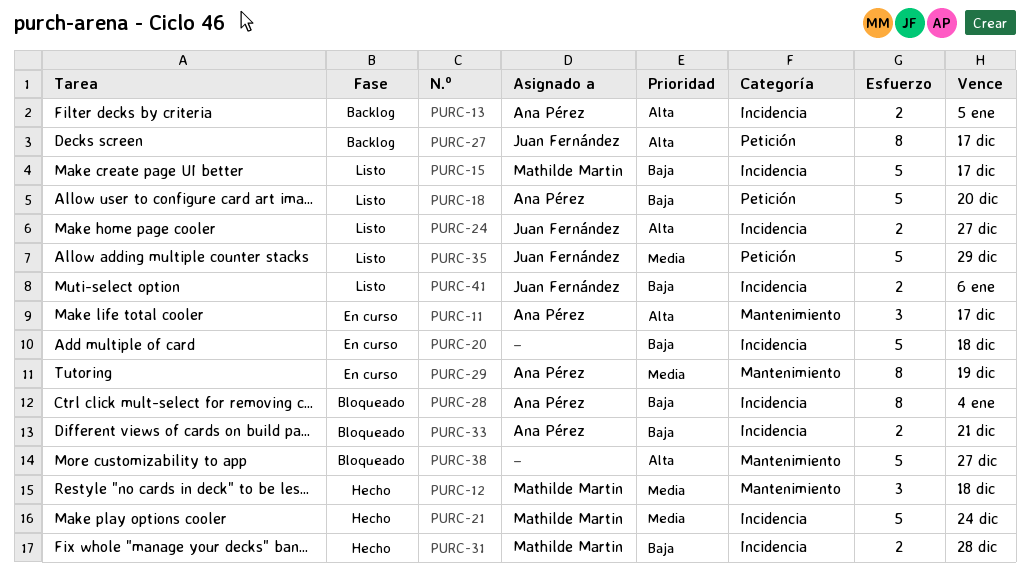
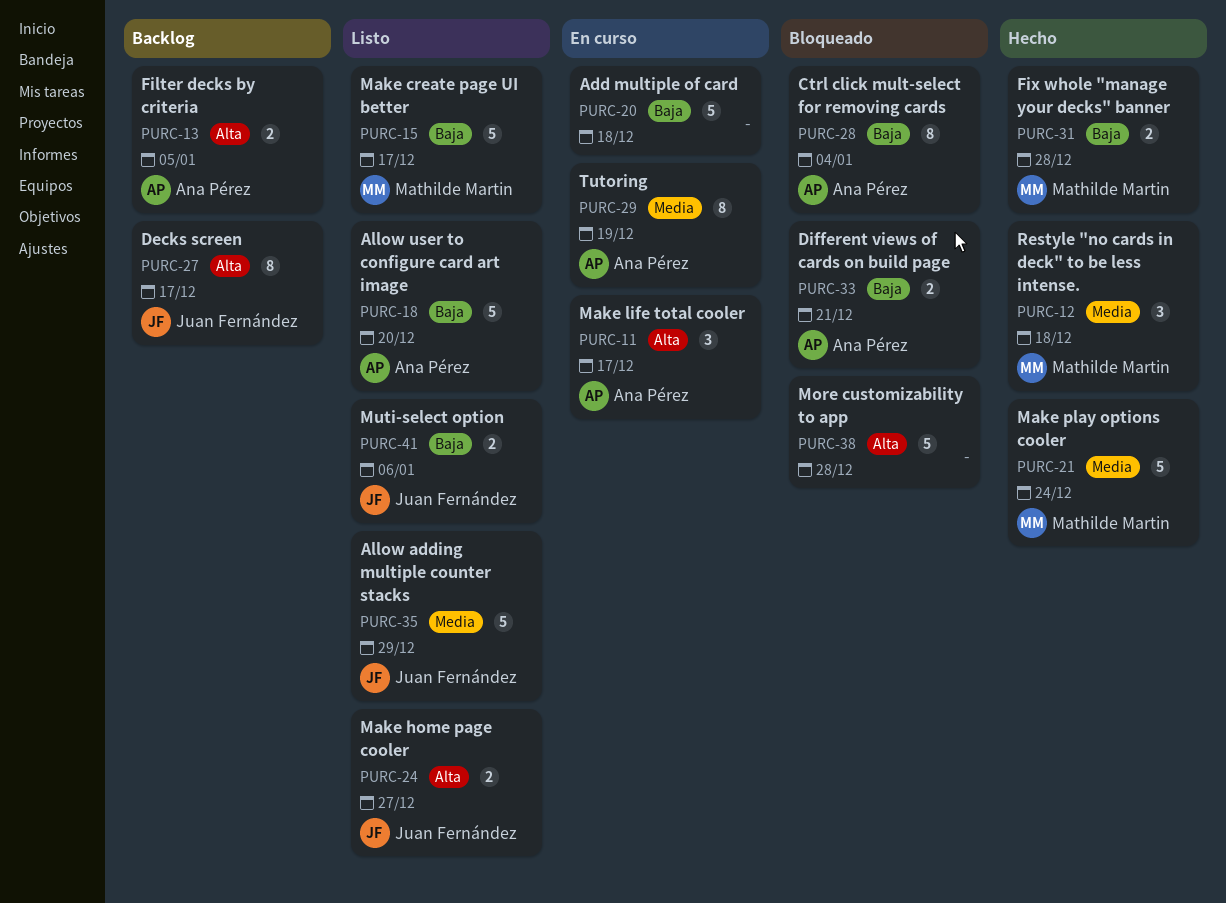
PURC-38, due: Dec 27 -> Dec 28

